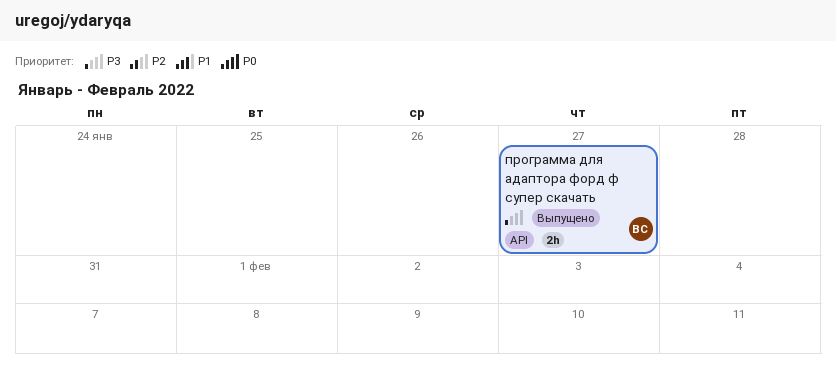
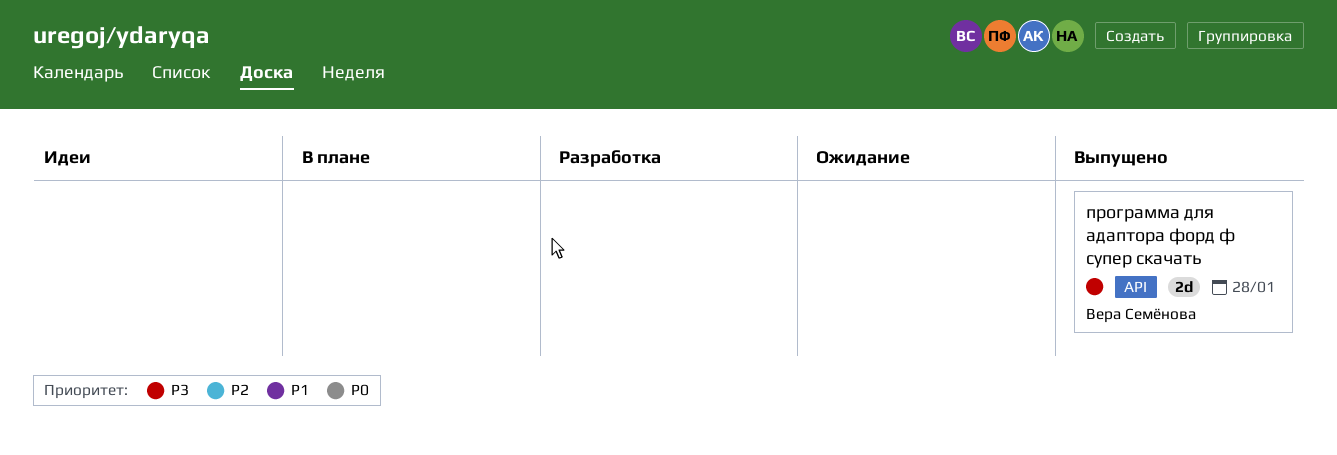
программа для адаптора форд ф супер скачать, estimate: 2h -> 2d
программа для адаптора форд ф супер скачать, due: Jan 27 -> Jan 28

